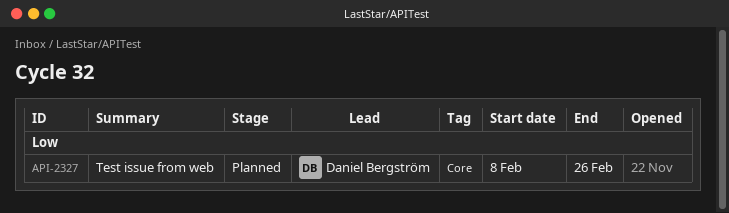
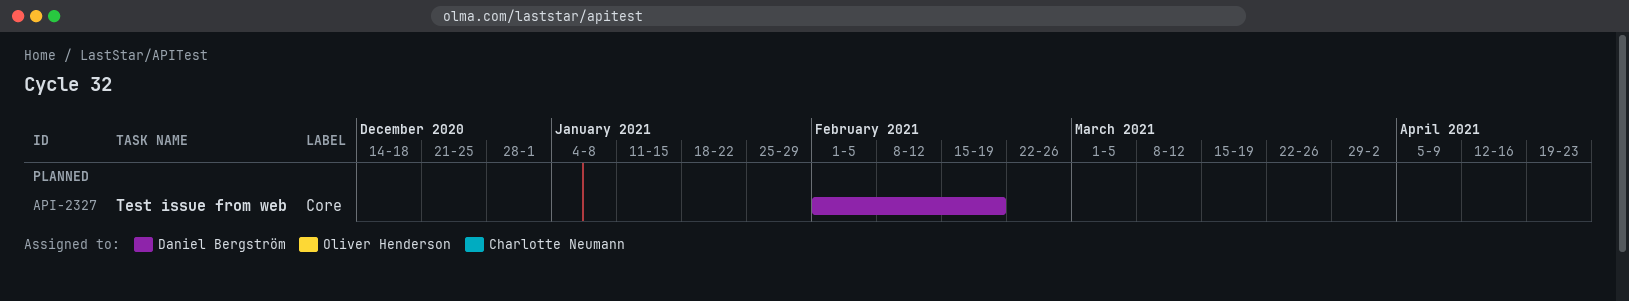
API-2327, start: Feb 8 -> Feb 1
API-2327, due: Feb 26 -> Feb 19

